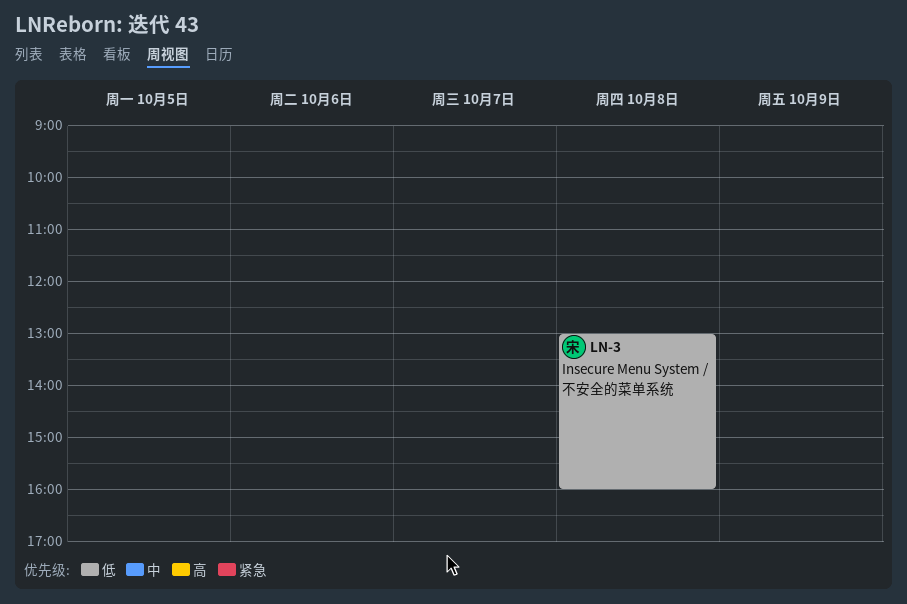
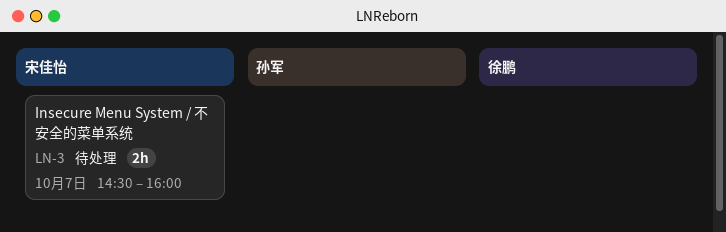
LN-3, day: Oct 8 -> Oct 7
LN-3, begins: 13:00 -> 14:30

